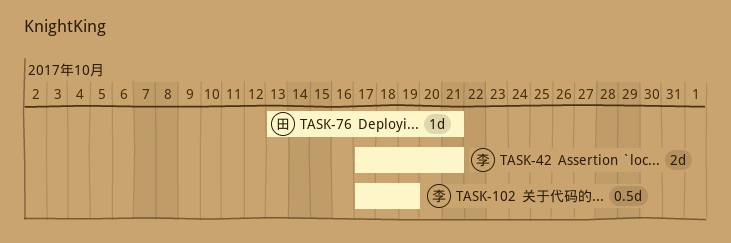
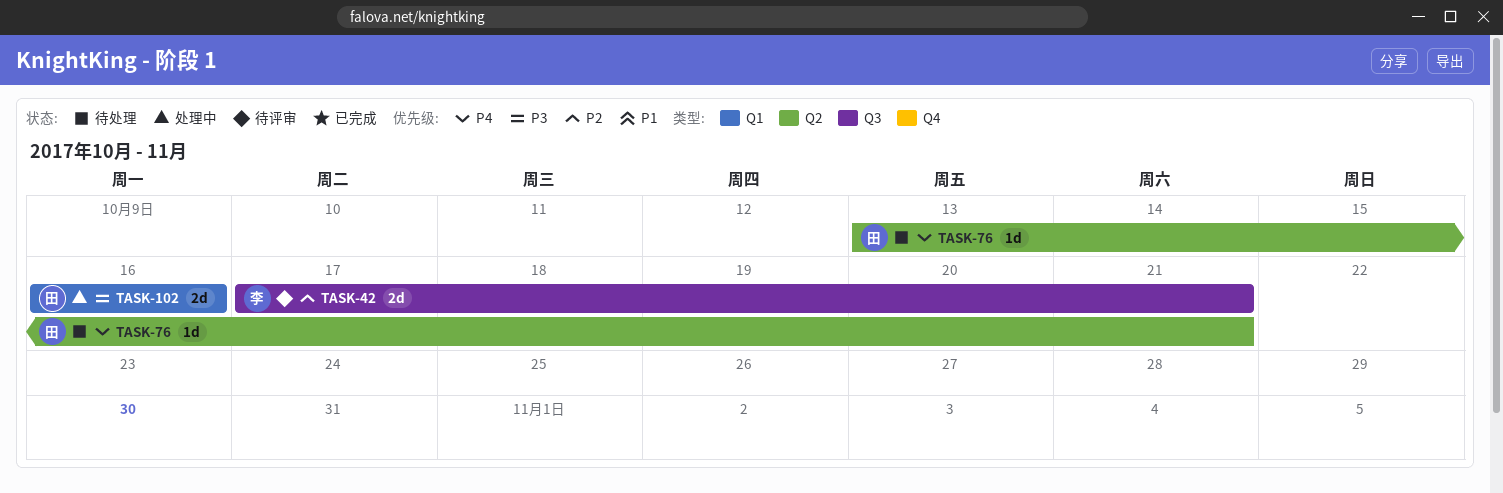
TASK-102, owner: 李 -> 田
TASK-102, estimate: 0.5d -> 2d
TASK-102, start: Oct 17 -> Oct 16
TASK-102, due: Oct 19 -> Oct 16

